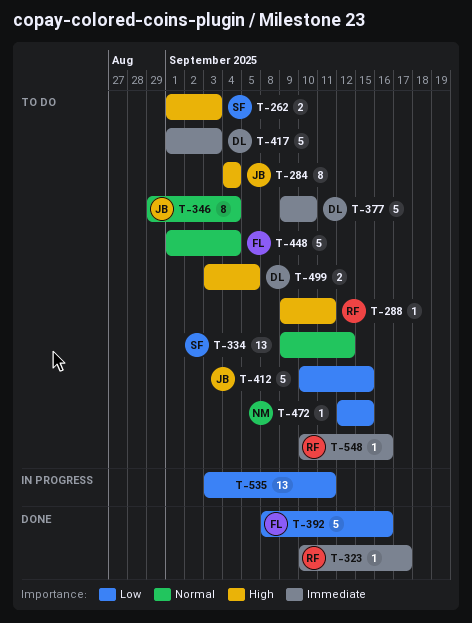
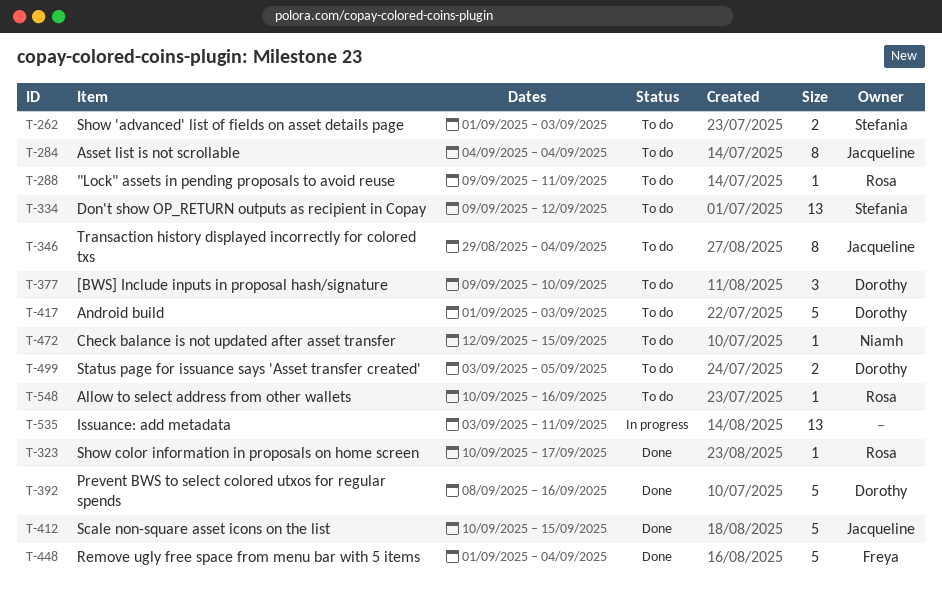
T-377, estimate: 5 -> 3
T-392, owner: Freya -> Dorothy
T-412, status: To do -> Done
T-448, status: To do -> Done

